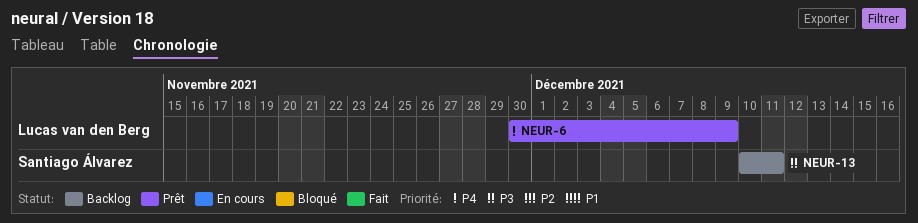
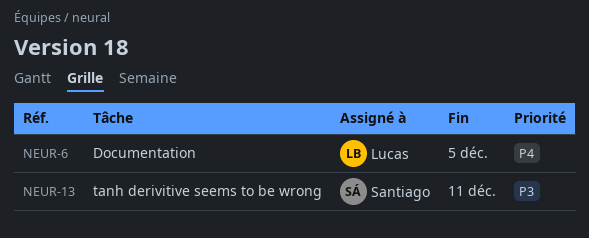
NEUR-6, due: Dec 9 -> Dec 5

